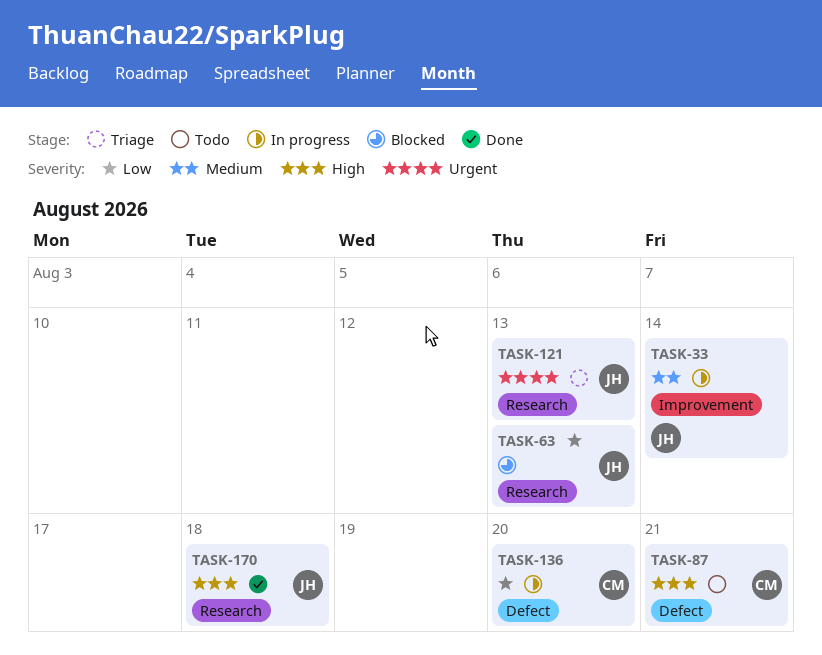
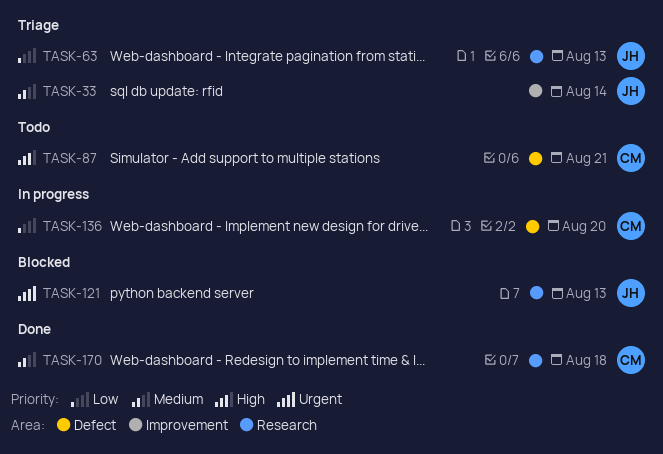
TASK-33, status: In progress -> Triage
TASK-63, status: Blocked -> Triage
TASK-121, status: Triage -> Blocked
TASK-170, owner: JH -> CM
TASK-170, priority: High -> Medium

